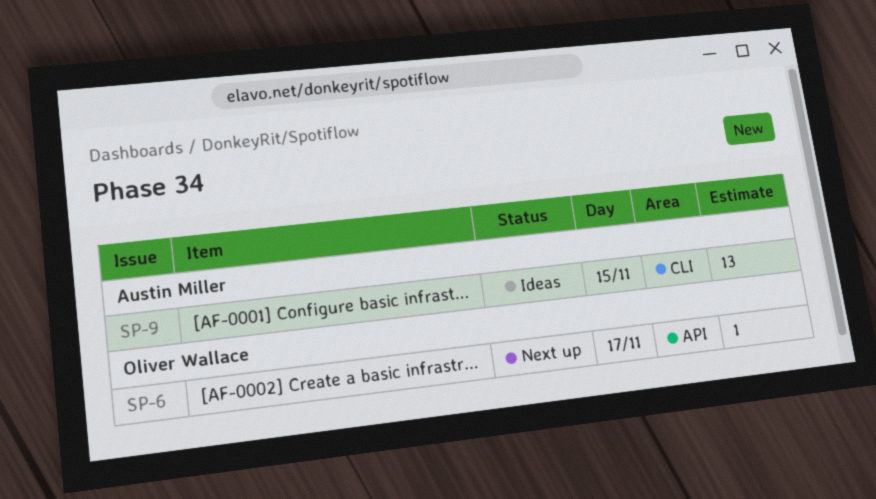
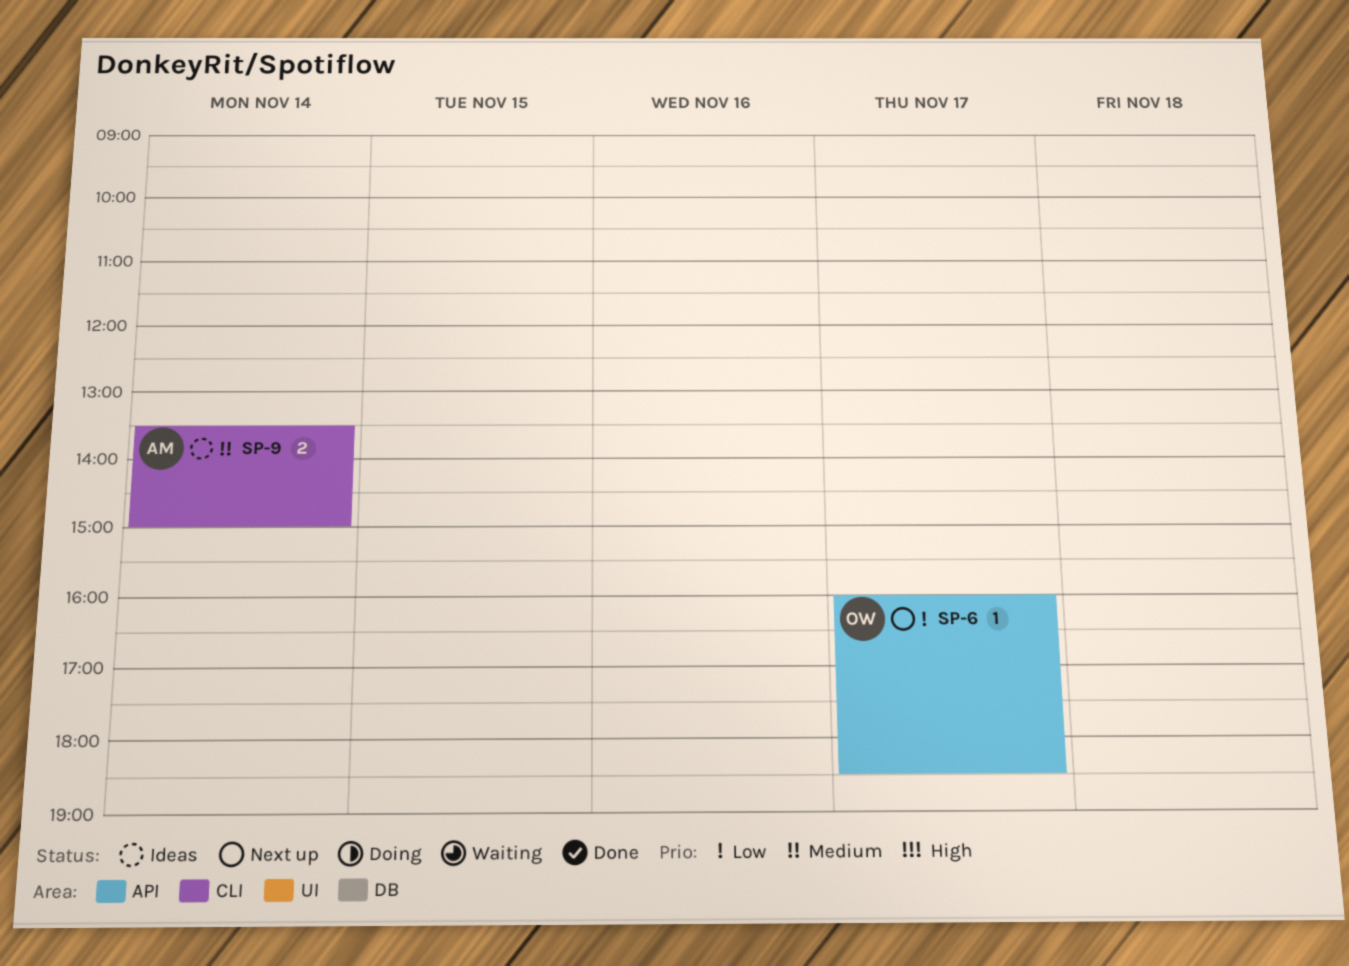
SP-9, estimate: 13 -> 2
SP-9, day: Nov 15 -> Nov 14

